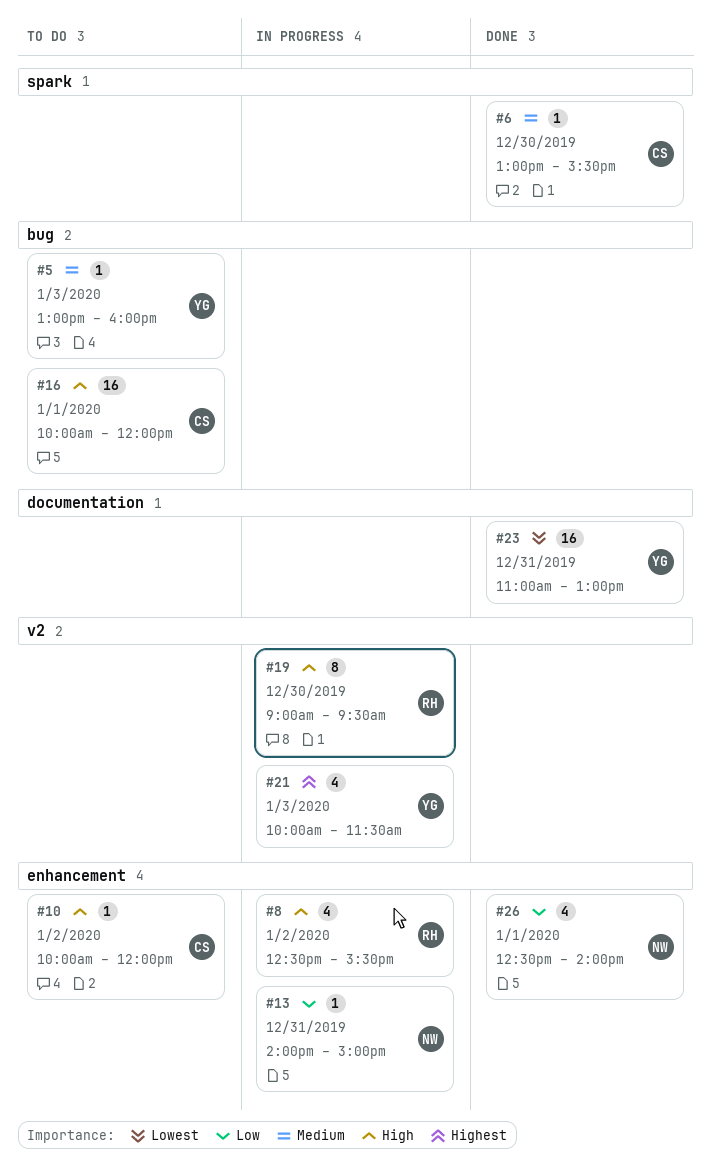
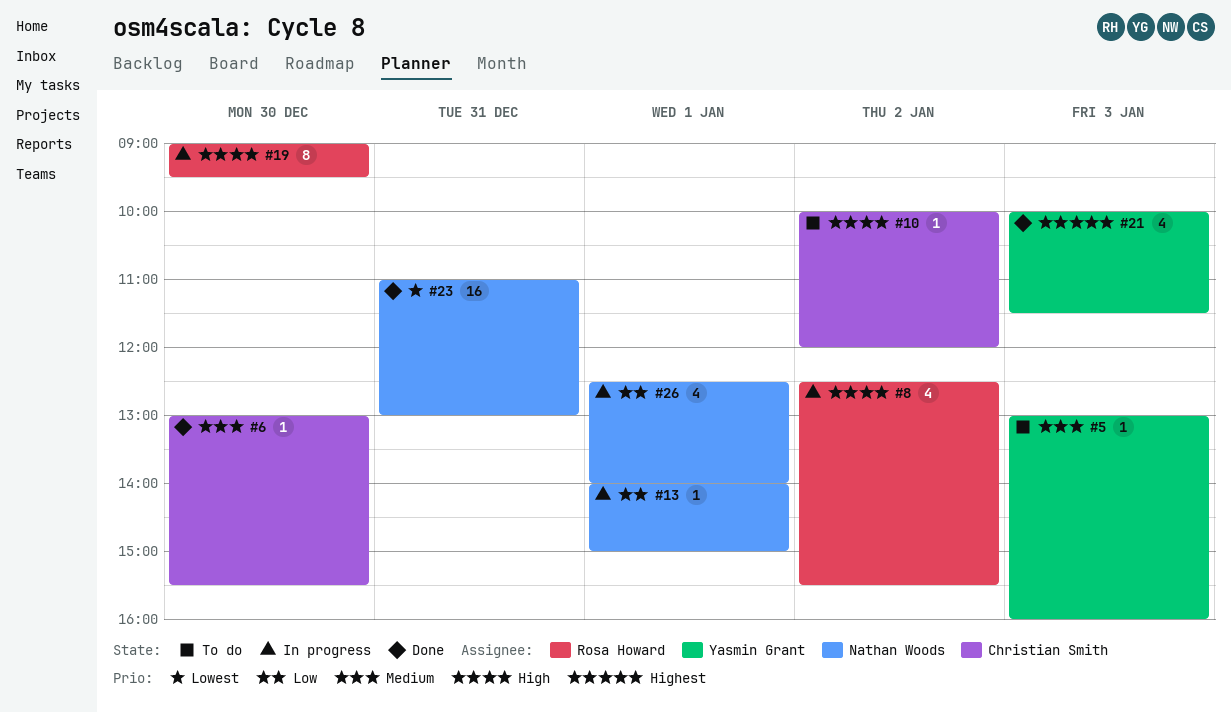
#13, day: Dec 31 -> Jan 1
#16: present -> none
#21, status: In progress -> Done
#23, owner: Yasmin Grant -> Nathan Woods
#26, status: Done -> In progress

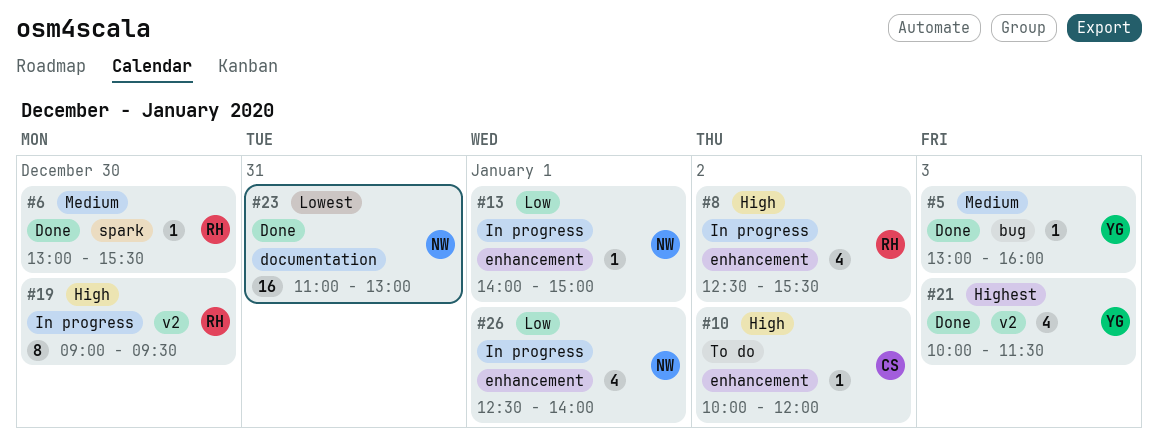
#5, status: To do -> Done
#6, owner: Christian Smith -> Rosa Howard

